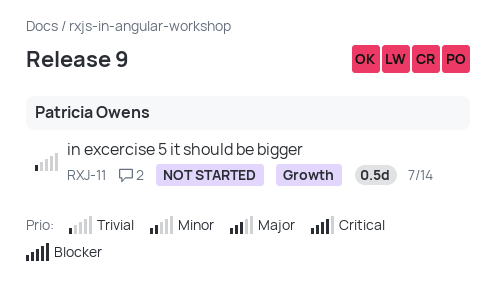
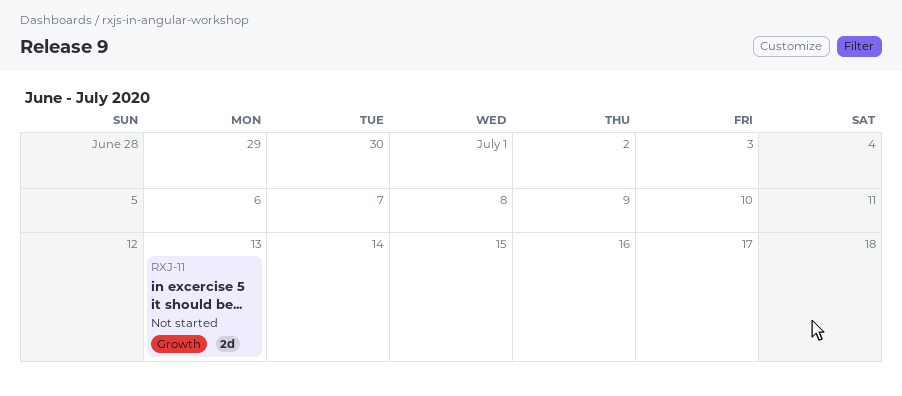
RXJ-11, estimate: 0.5d -> 2d
RXJ-11, due: Jul 14 -> Jul 13

